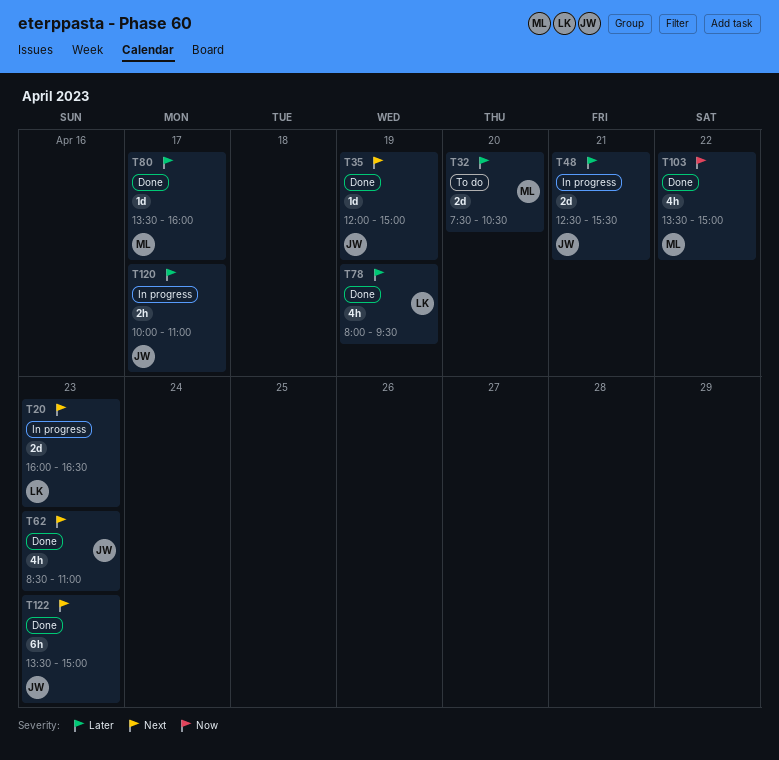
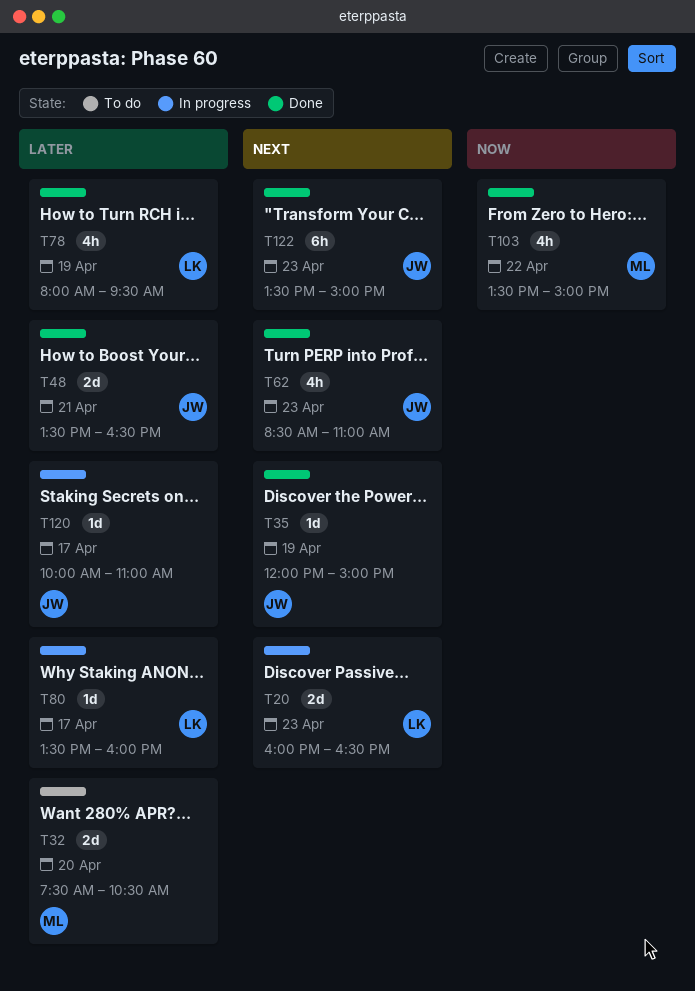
T48, status: In progress -> Done
T48, begins: 12:30 -> 13:30
T48, ends: 15:30 -> 16:30
T80, status: Done -> In progress
T80, owner: ML -> LK
T120, estimate: 2h -> 1d

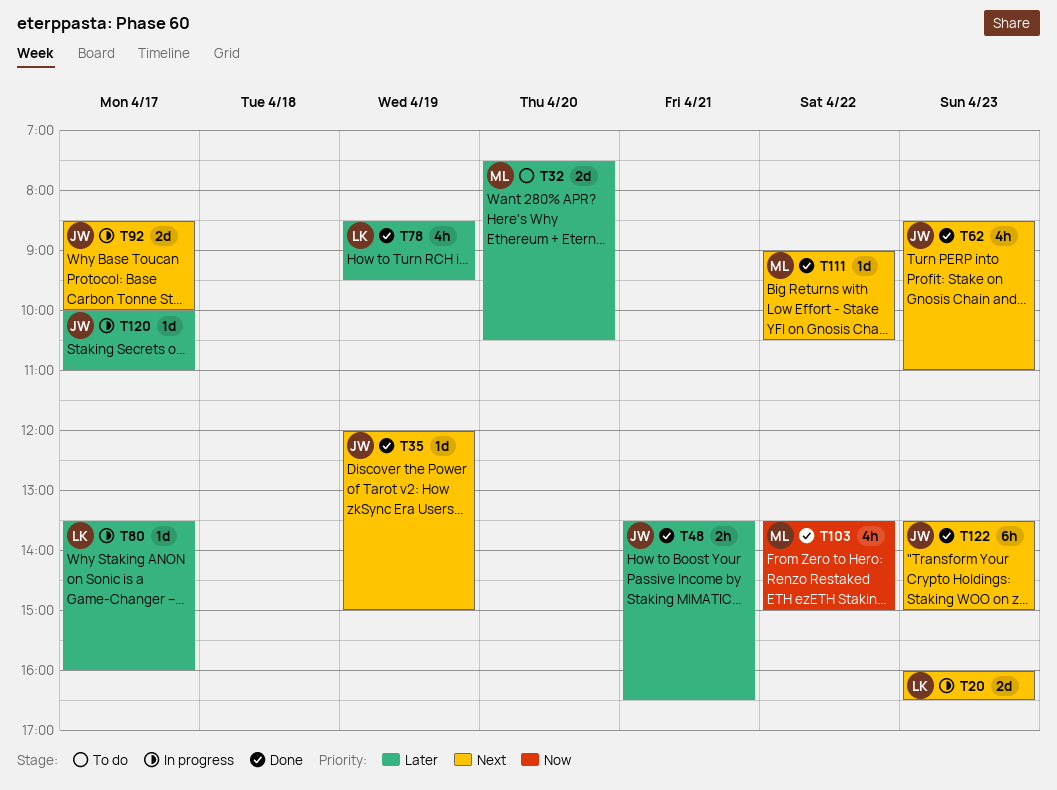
T48, estimate: 2d -> 2h
T78, begins: 08:00 -> 08:30
T92: none -> present
T111: none -> present

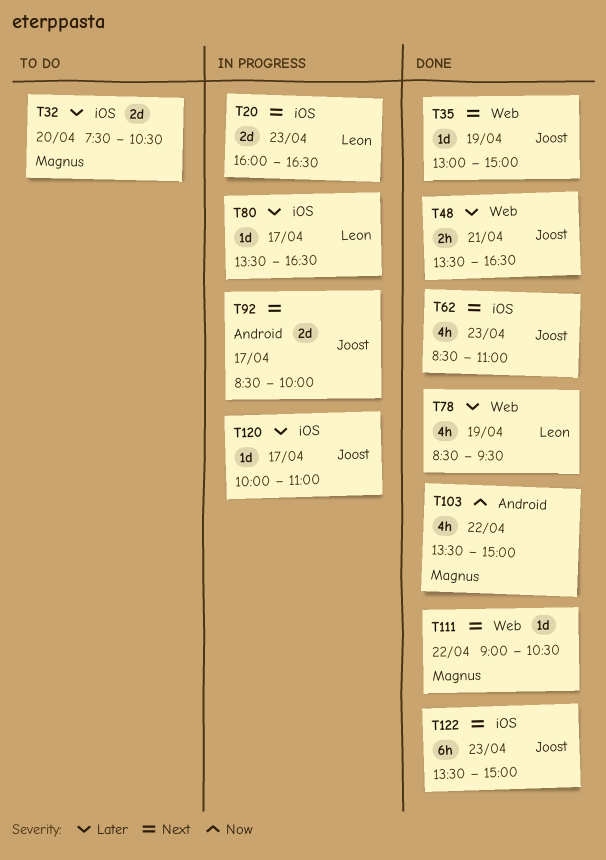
T35, begins: 12:00 -> 13:00
T80, ends: 16:00 -> 16:30

